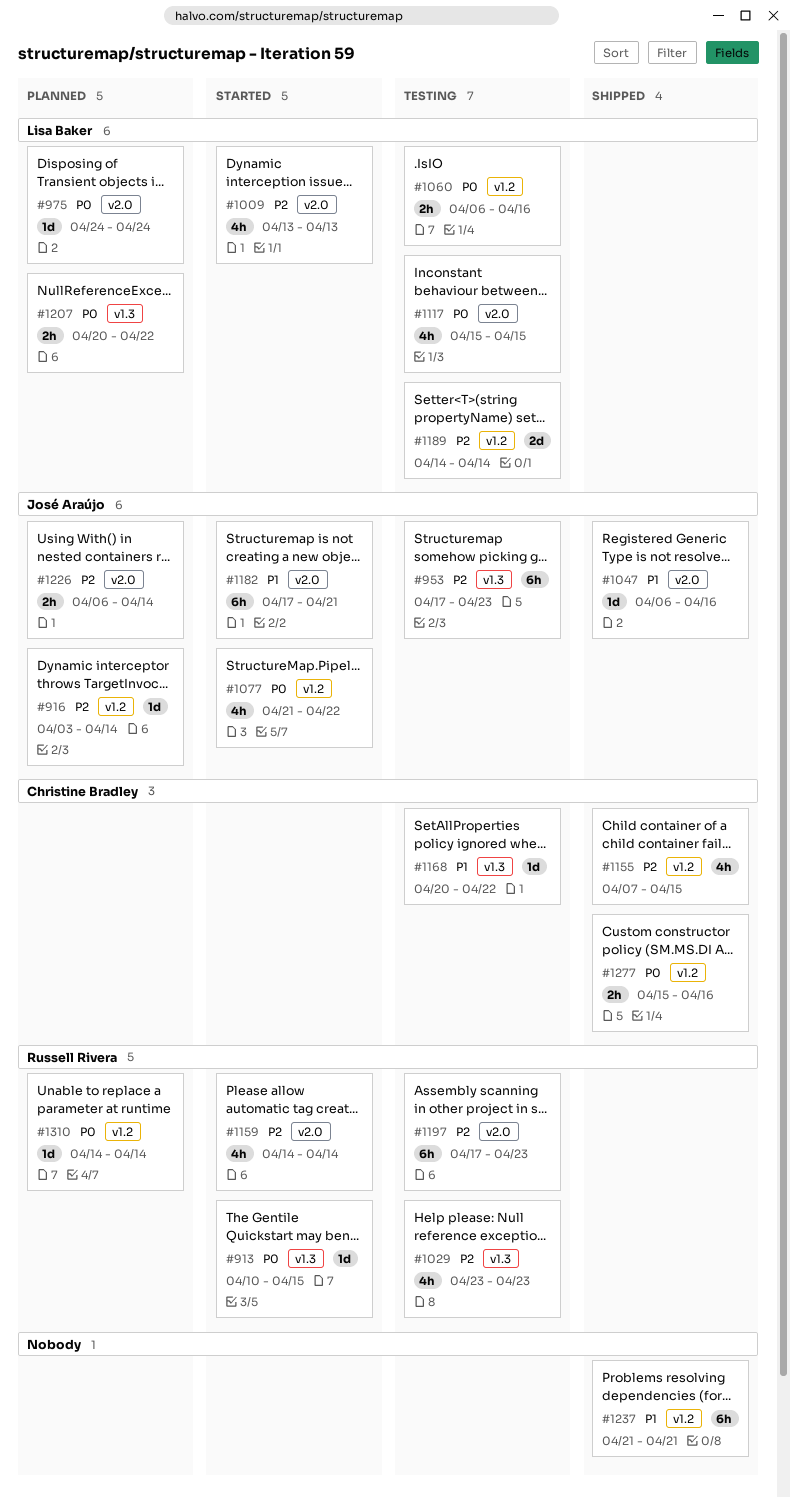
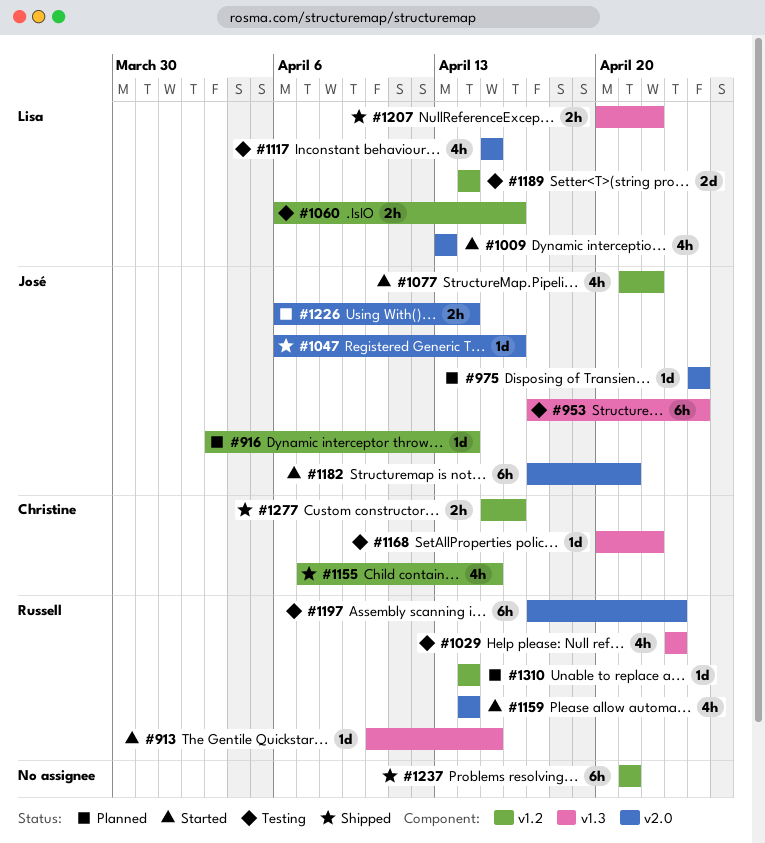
#953, due: Apr 23 -> Apr 24
#975, owner: Lisa Baker -> José Araújo
#1207, status: Planned -> Shipped

